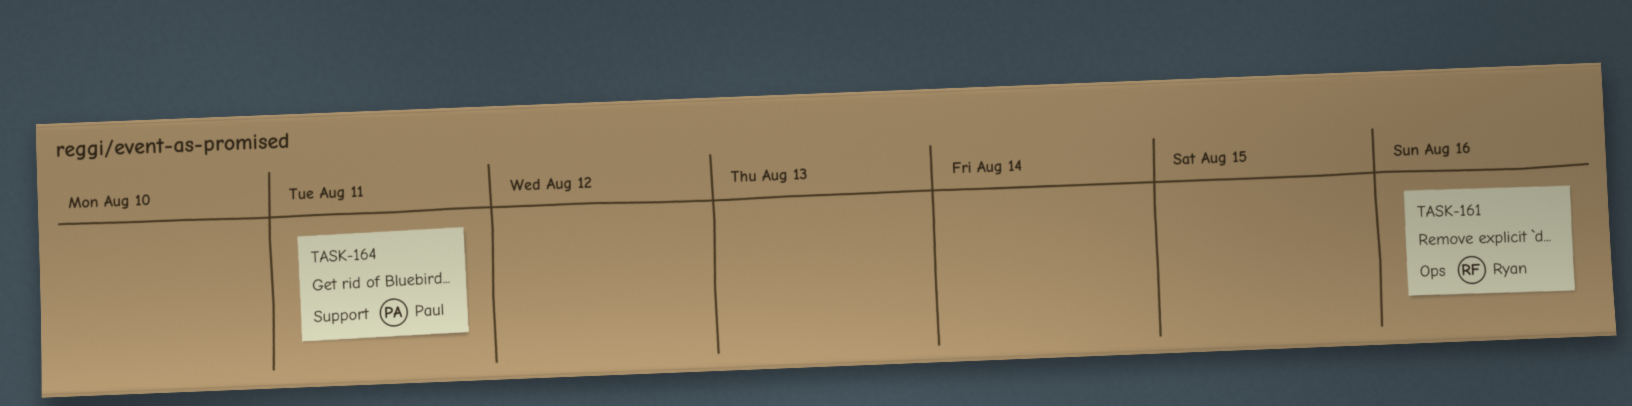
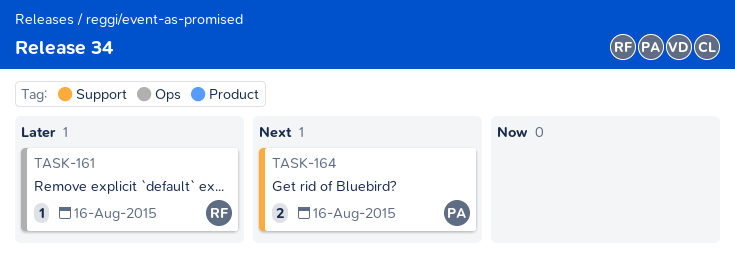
TASK-164, due: Aug 11 -> Aug 16

